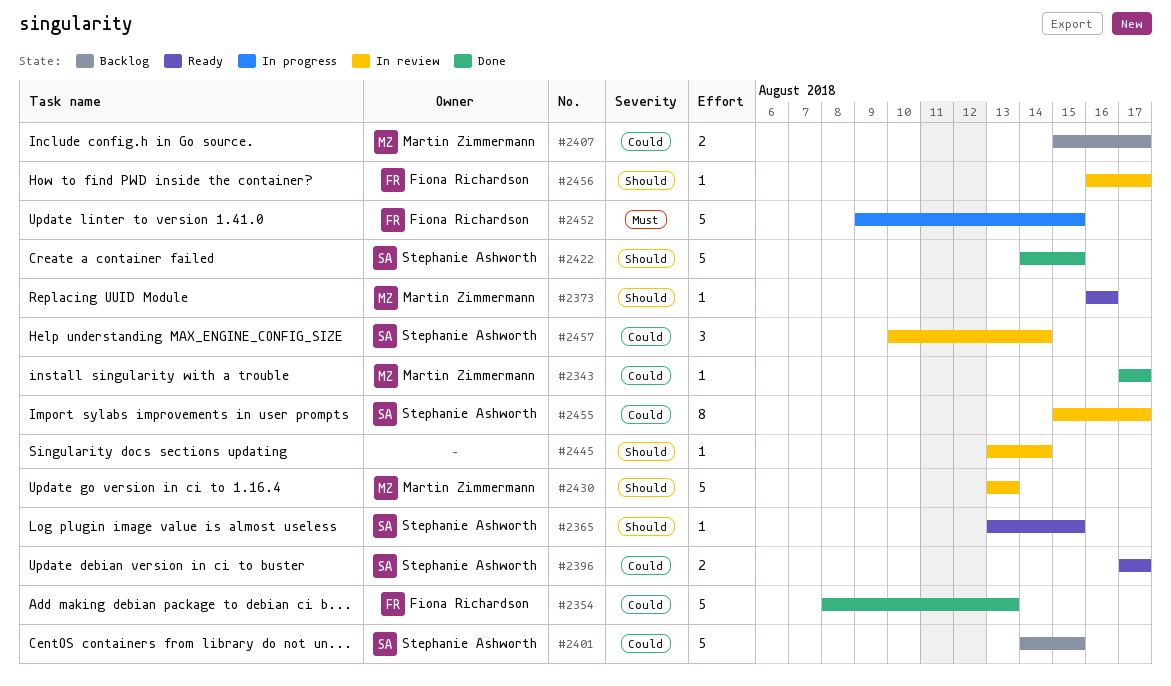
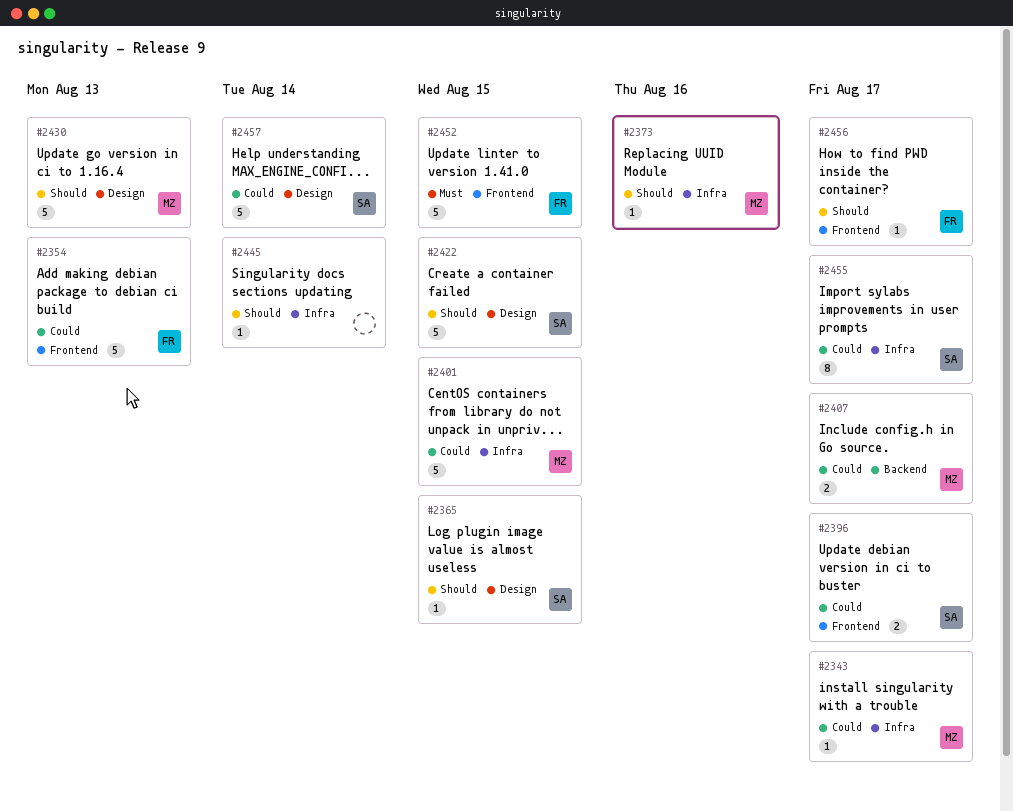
#2401, owner: Stephanie Ashworth -> Martin Zimmermann
#2457, estimate: 3 -> 5

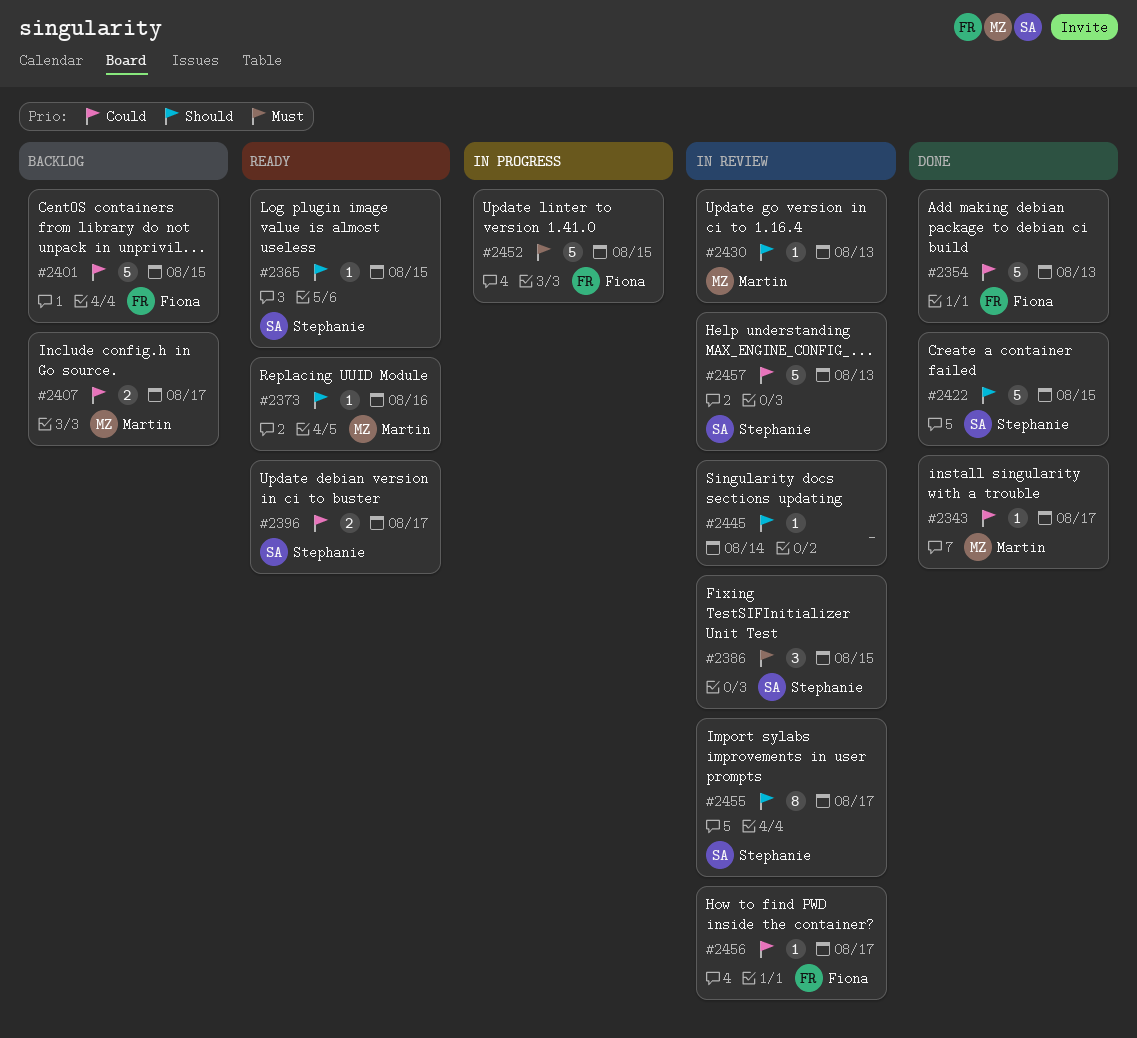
#2386: none -> present
#2401, owner: Martin -> Fiona
#2430, estimate: 5 -> 1
#2455, priority: Could -> Should
#2456, priority: Should -> Could
#2457, due: Aug 14 -> Aug 13

